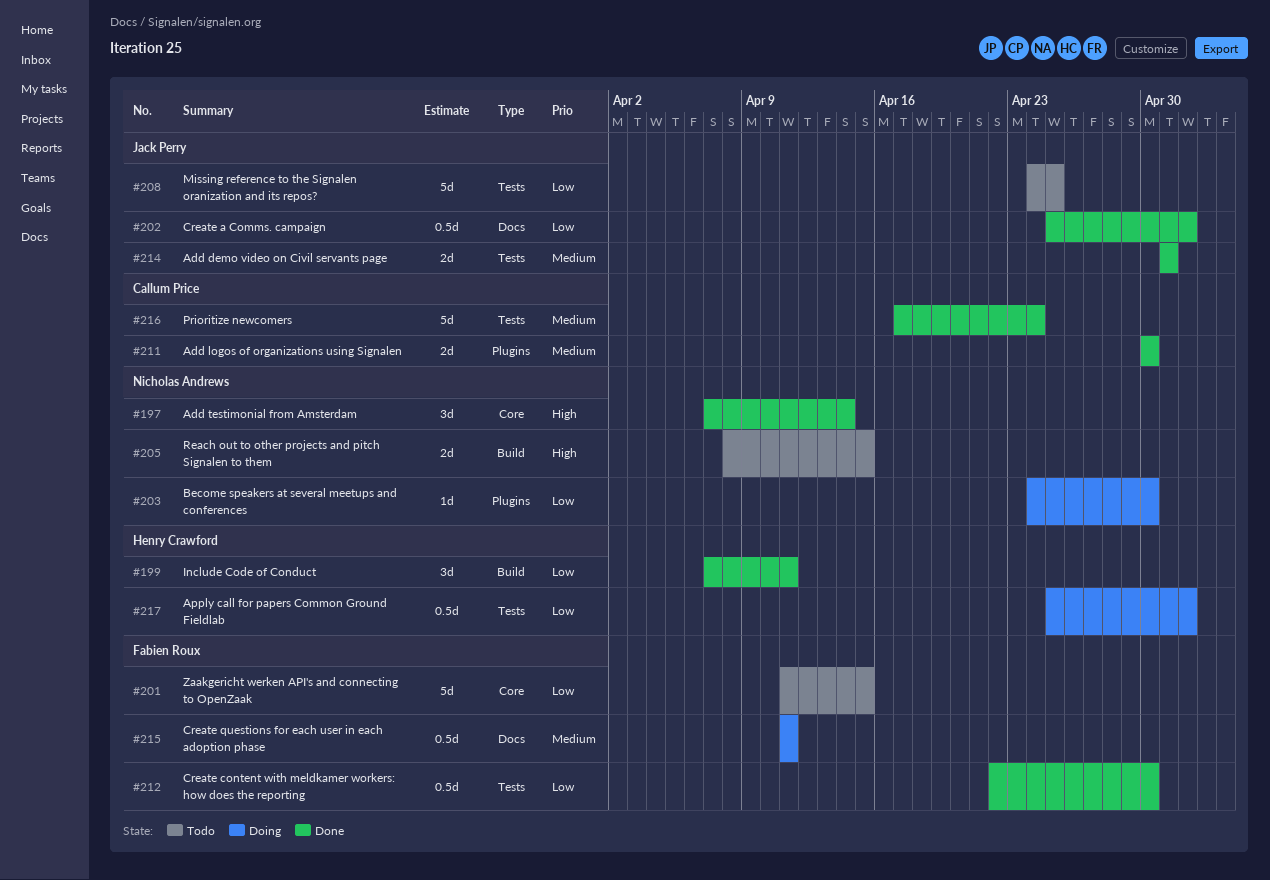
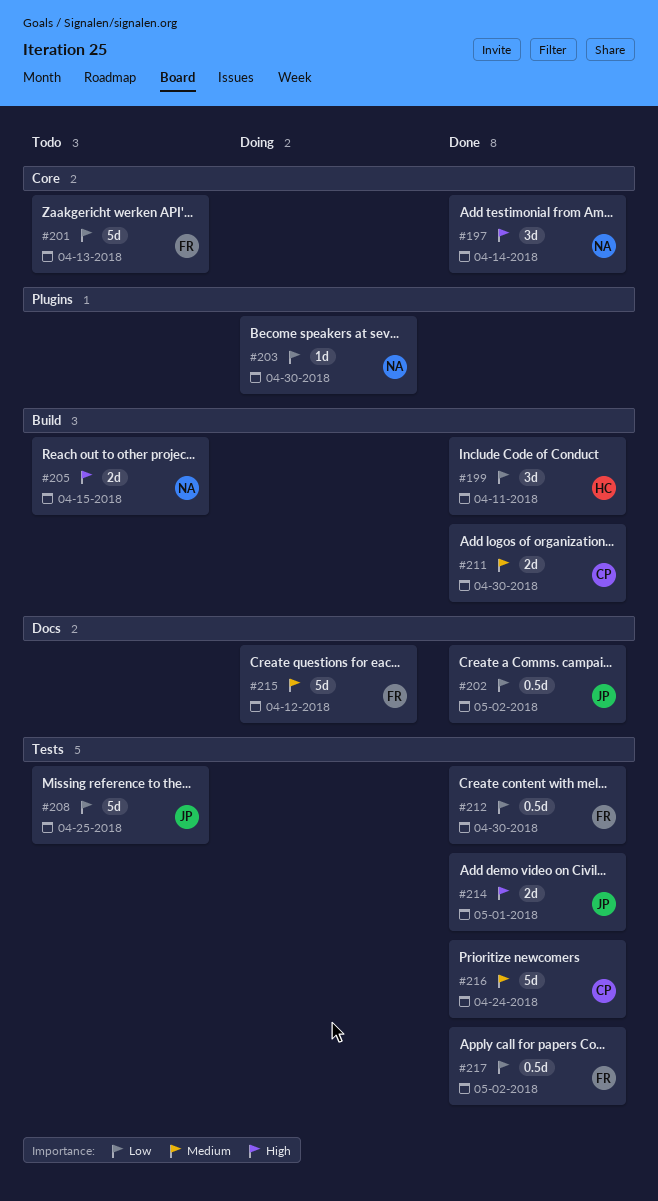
#201, due: Apr 15 -> Apr 13
#211, label: Plugins -> Build
#214, priority: Medium -> High
#215, estimate: 0.5d -> 5d
#215, due: Apr 11 -> Apr 12
#217, status: Doing -> Done
#217, owner: Henry Crawford -> Fabien Roux

